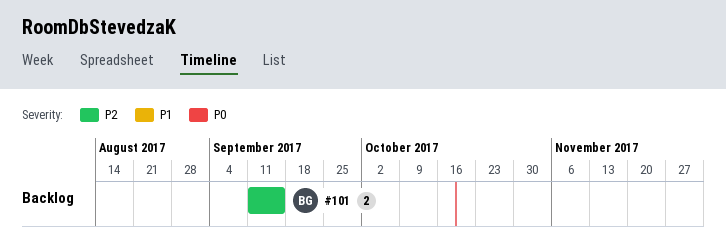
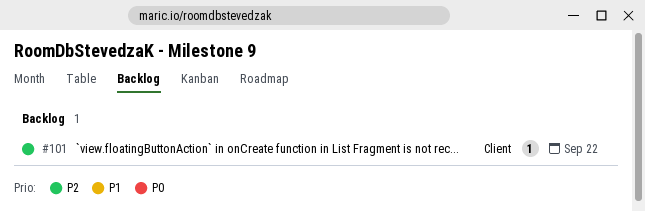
#101, estimate: 2 -> 1
#101, due: Sep 15 -> Sep 22

